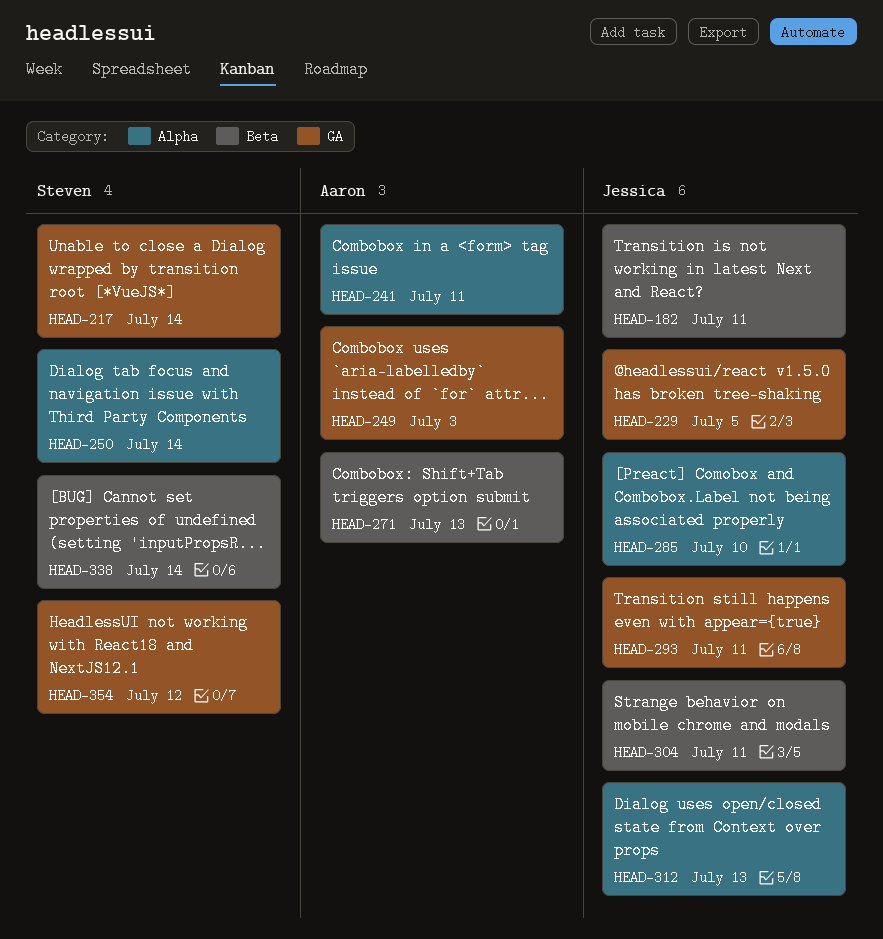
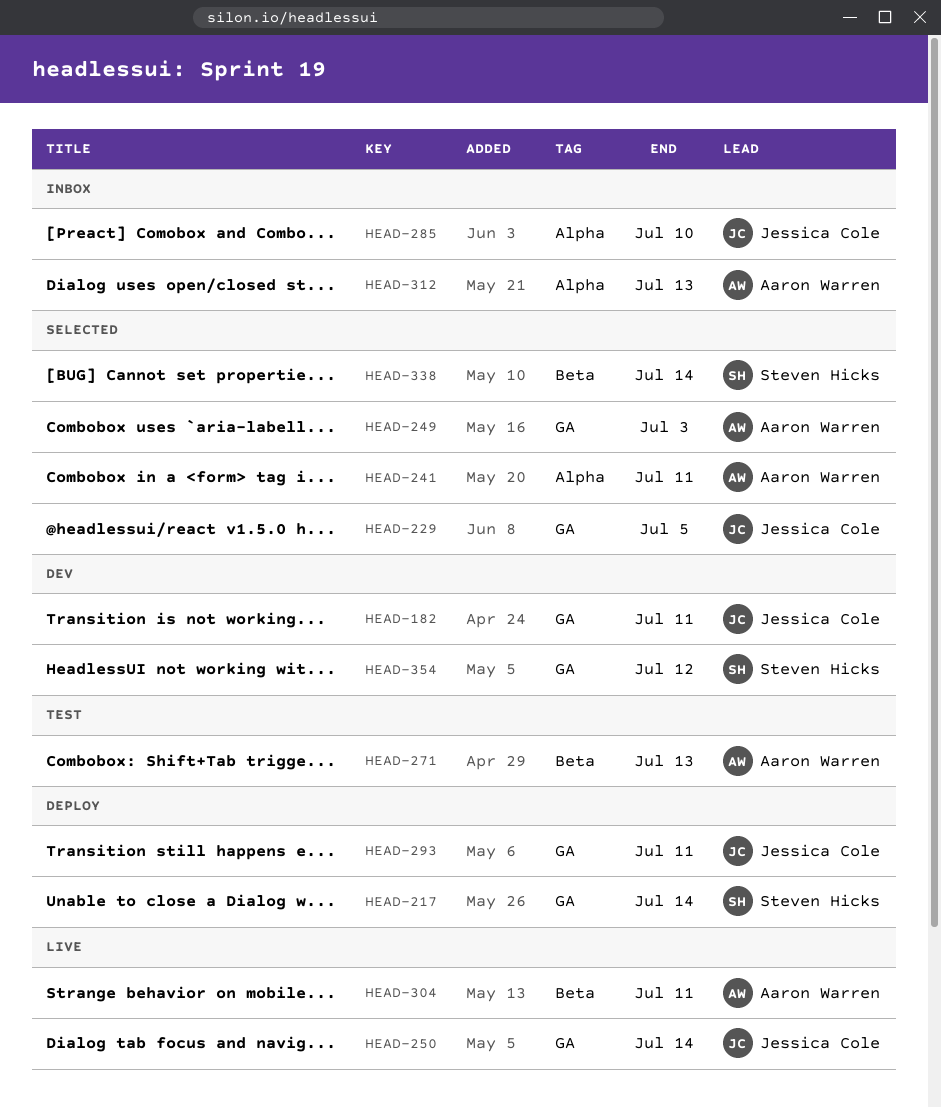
HEAD-182, label: Beta -> GA
HEAD-250, owner: Steven Hicks -> Jessica Cole
HEAD-250, label: Alpha -> GA
HEAD-304, owner: Jessica Cole -> Aaron Warren
HEAD-312, owner: Jessica Cole -> Aaron Warren

